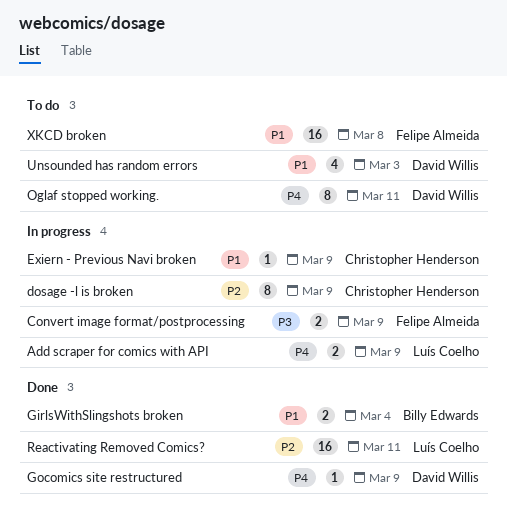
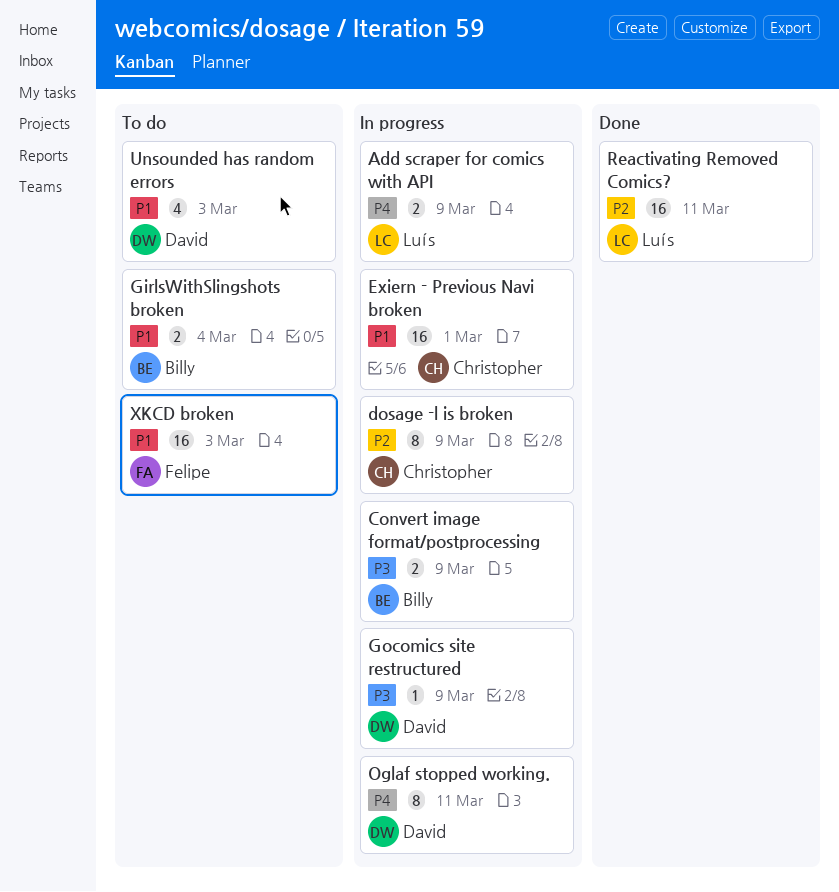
Convert image format/postprocessing, owner: Felipe Almeida -> Billy Edwards
Exiern - Previous Navi broken, estimate: 1 -> 16
Exiern - Previous Navi broken, due: Mar 9 -> Mar 1
GirlsWithSlingshots broken, status: Done -> To do
Gocomics site restructured, status: Done -> In progress
Gocomics site restructured, priority: P4 -> P3
Oglaf stopped working., status: To do -> In progress
XKCD broken, due: Mar 8 -> Mar 3

